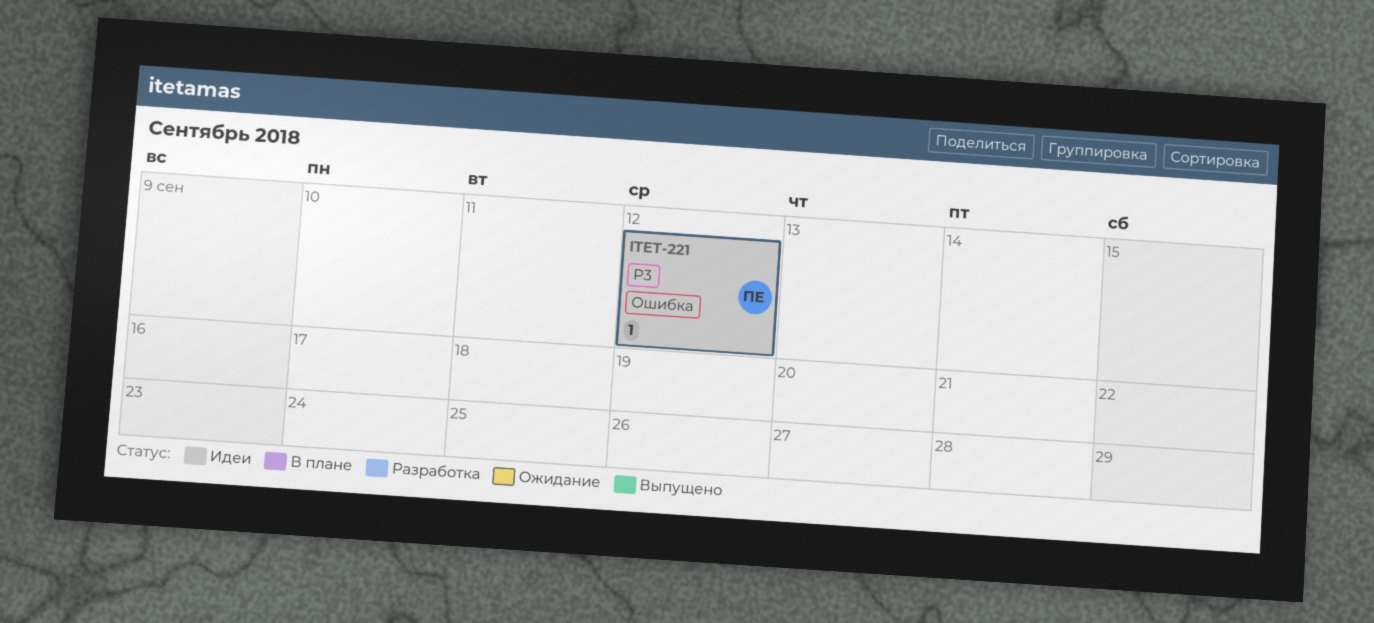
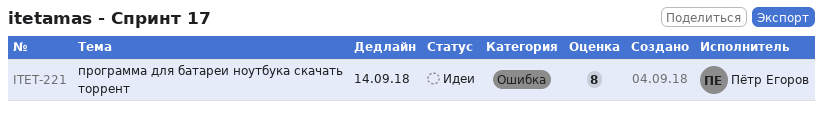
ITET-221, estimate: 1 -> 8
ITET-221, due: Sep 12 -> Sep 14

